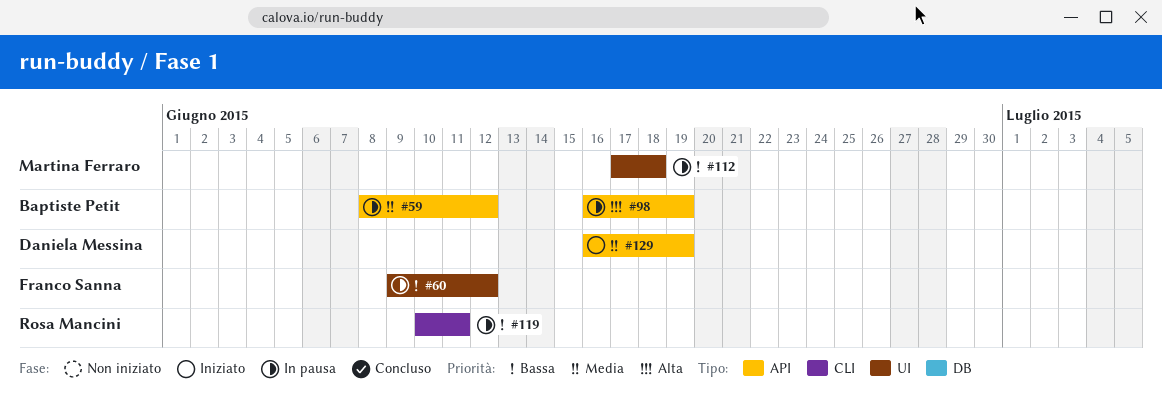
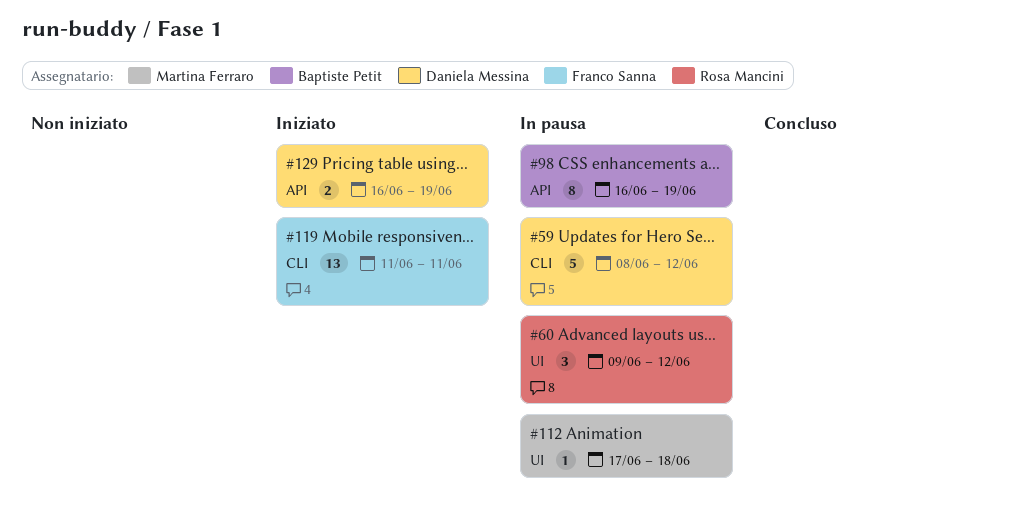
#59, owner: Baptiste Petit -> Daniela Messina
#59, label: API -> CLI
#60, owner: Franco Sanna -> Rosa Mancini
#119, status: In pausa -> Iniziato
#119, owner: Rosa Mancini -> Franco Sanna
#119, start: Jun 10 -> Jun 11

